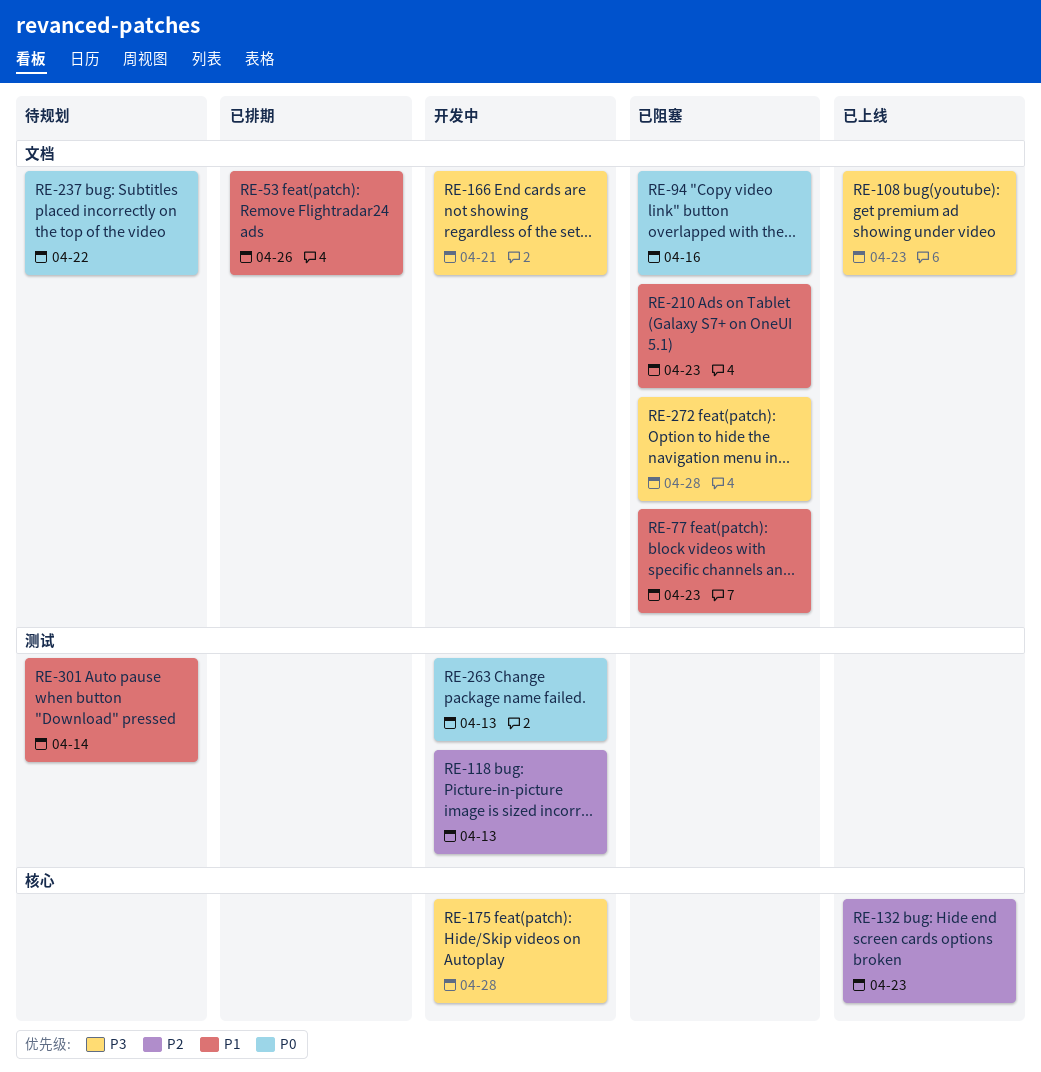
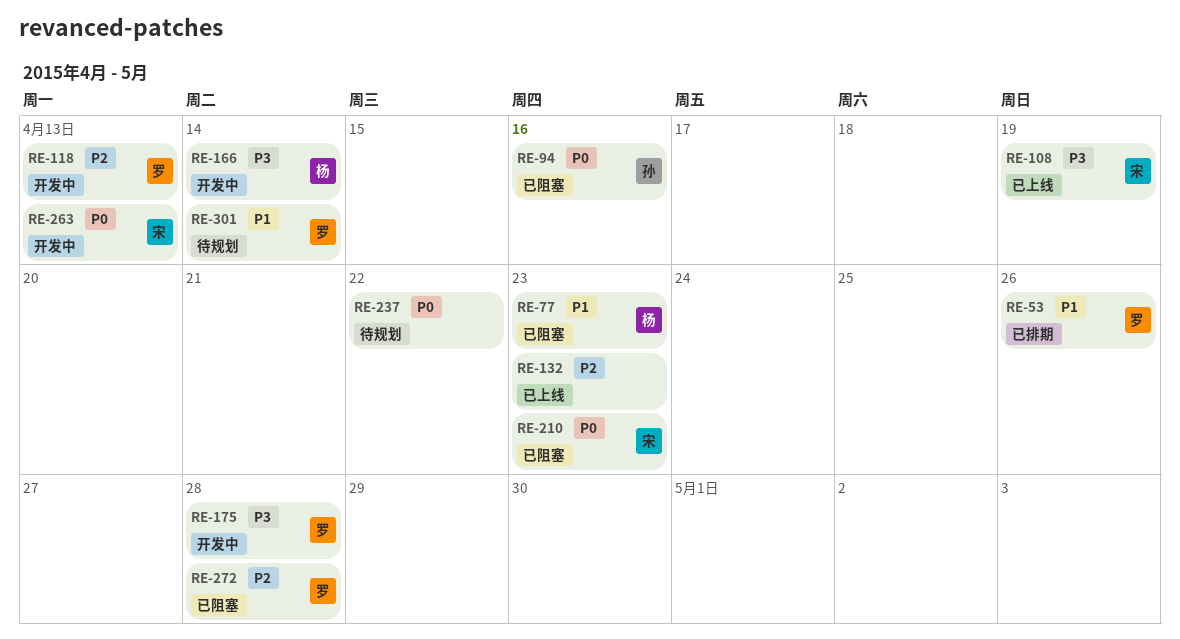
RE-108, due: Apr 23 -> Apr 19
RE-166, due: Apr 21 -> Apr 14
RE-210, priority: P1 -> P0
RE-272, priority: P3 -> P2

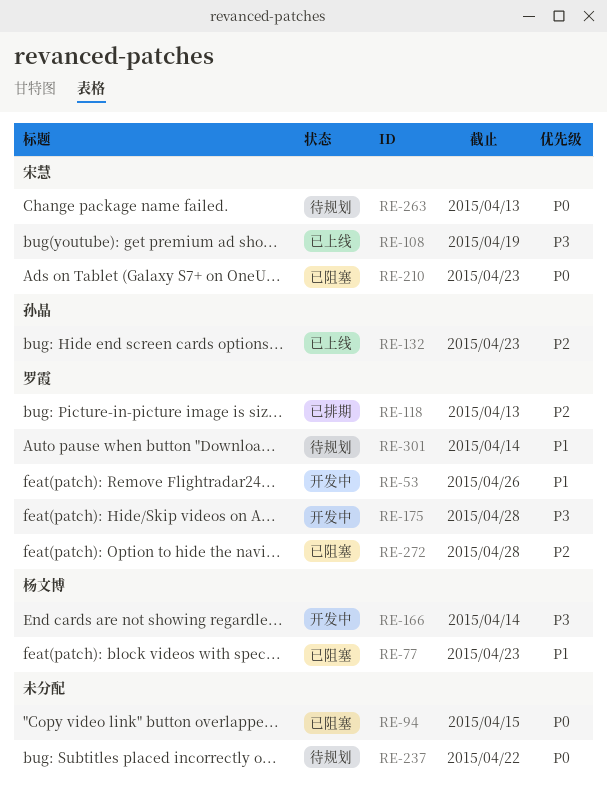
RE-53, status: 已排期 -> 开发中
RE-94, owner: 孙晶 -> none
RE-94, due: Apr 16 -> Apr 15
RE-118, status: 开发中 -> 已排期
RE-132, owner: none -> 孙晶
RE-263, status: 开发中 -> 待规划

